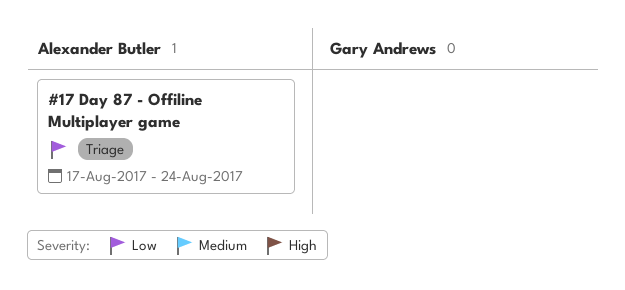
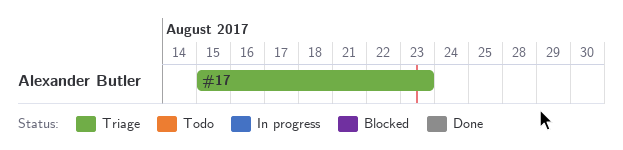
#17, start: Aug 17 -> Aug 15
#17, due: Aug 24 -> Aug 23

